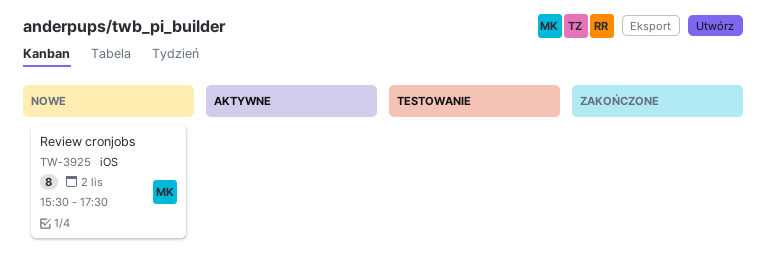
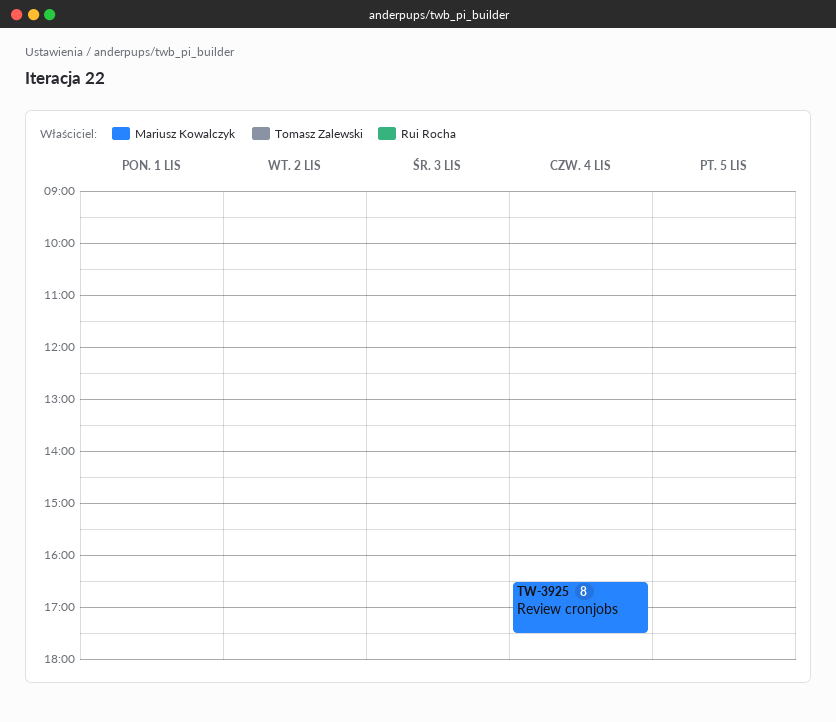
TW-3925, day: Nov 2 -> Nov 4
TW-3925, begins: 15:30 -> 16:30

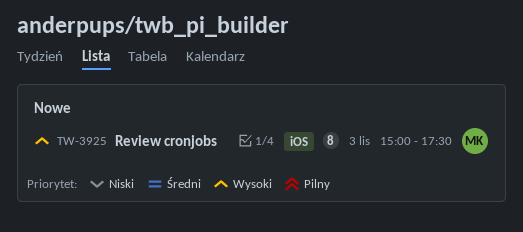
TW-3925, day: Nov 4 -> Nov 3
TW-3925, begins: 16:30 -> 15:00

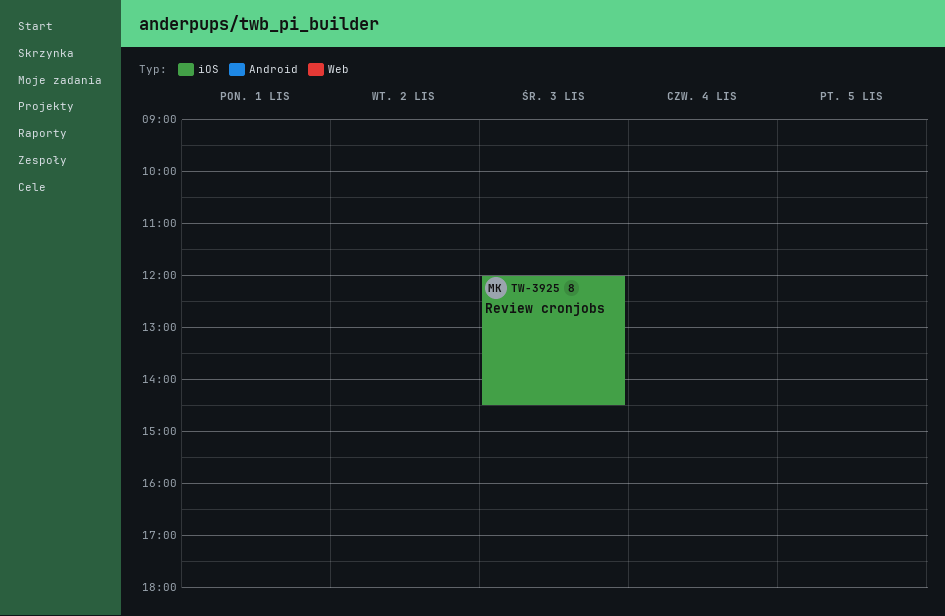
TW-3925, begins: 15:00 -> 12:00
TW-3925, ends: 17:30 -> 14:30

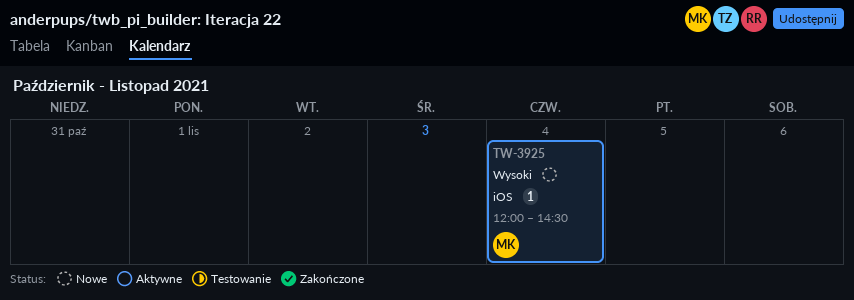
TW-3925, estimate: 8 -> 1
TW-3925, day: Nov 3 -> Nov 4

